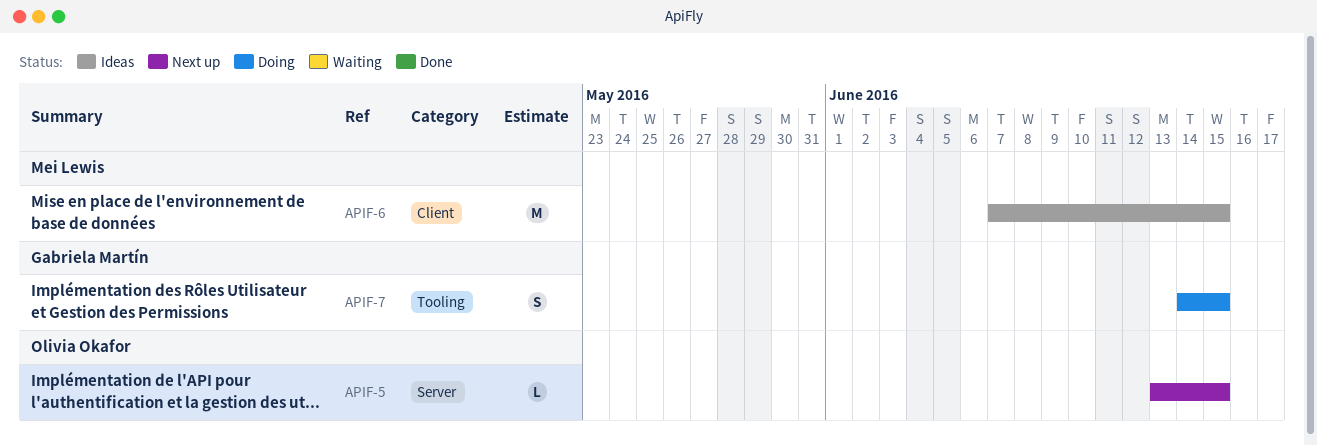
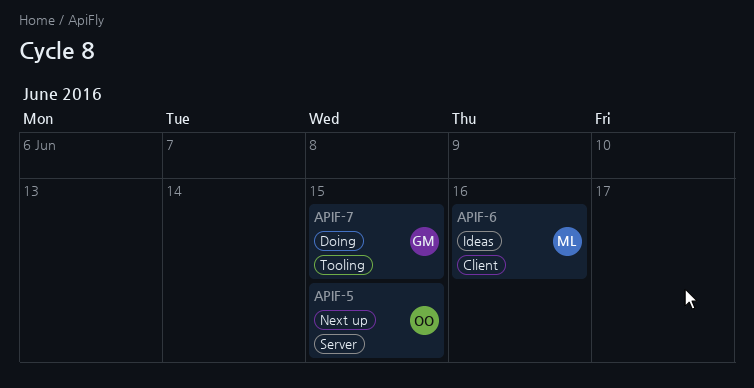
APIF-6, due: Jun 15 -> Jun 16

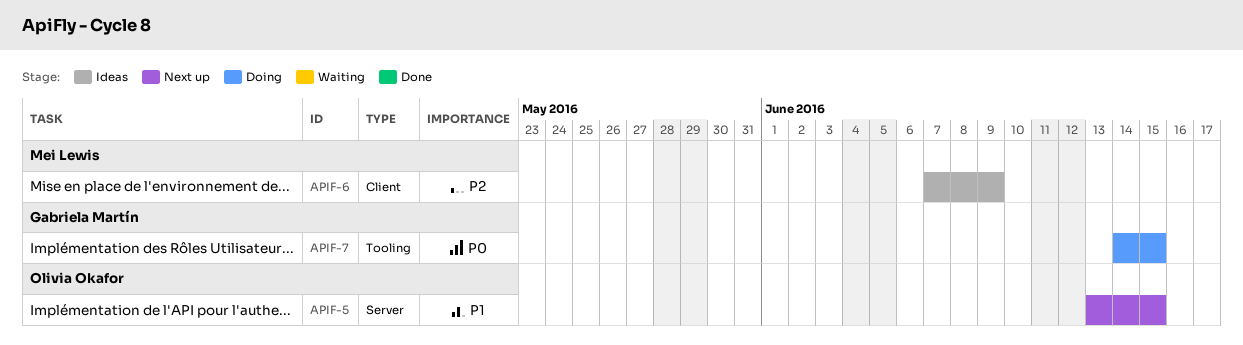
APIF-6, due: Jun 16 -> Jun 9

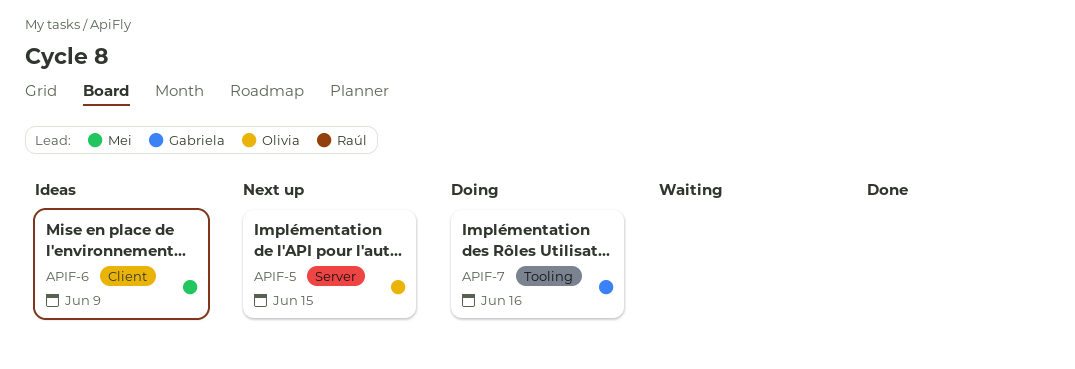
APIF-7, due: Jun 15 -> Jun 16

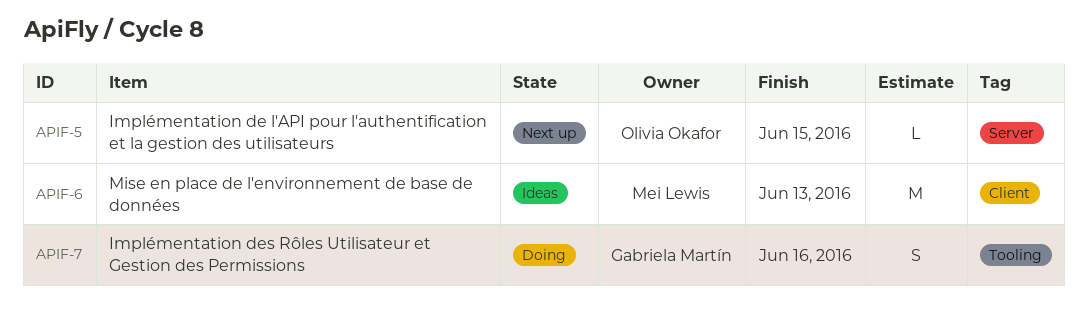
APIF-6, due: Jun 9 -> Jun 13

